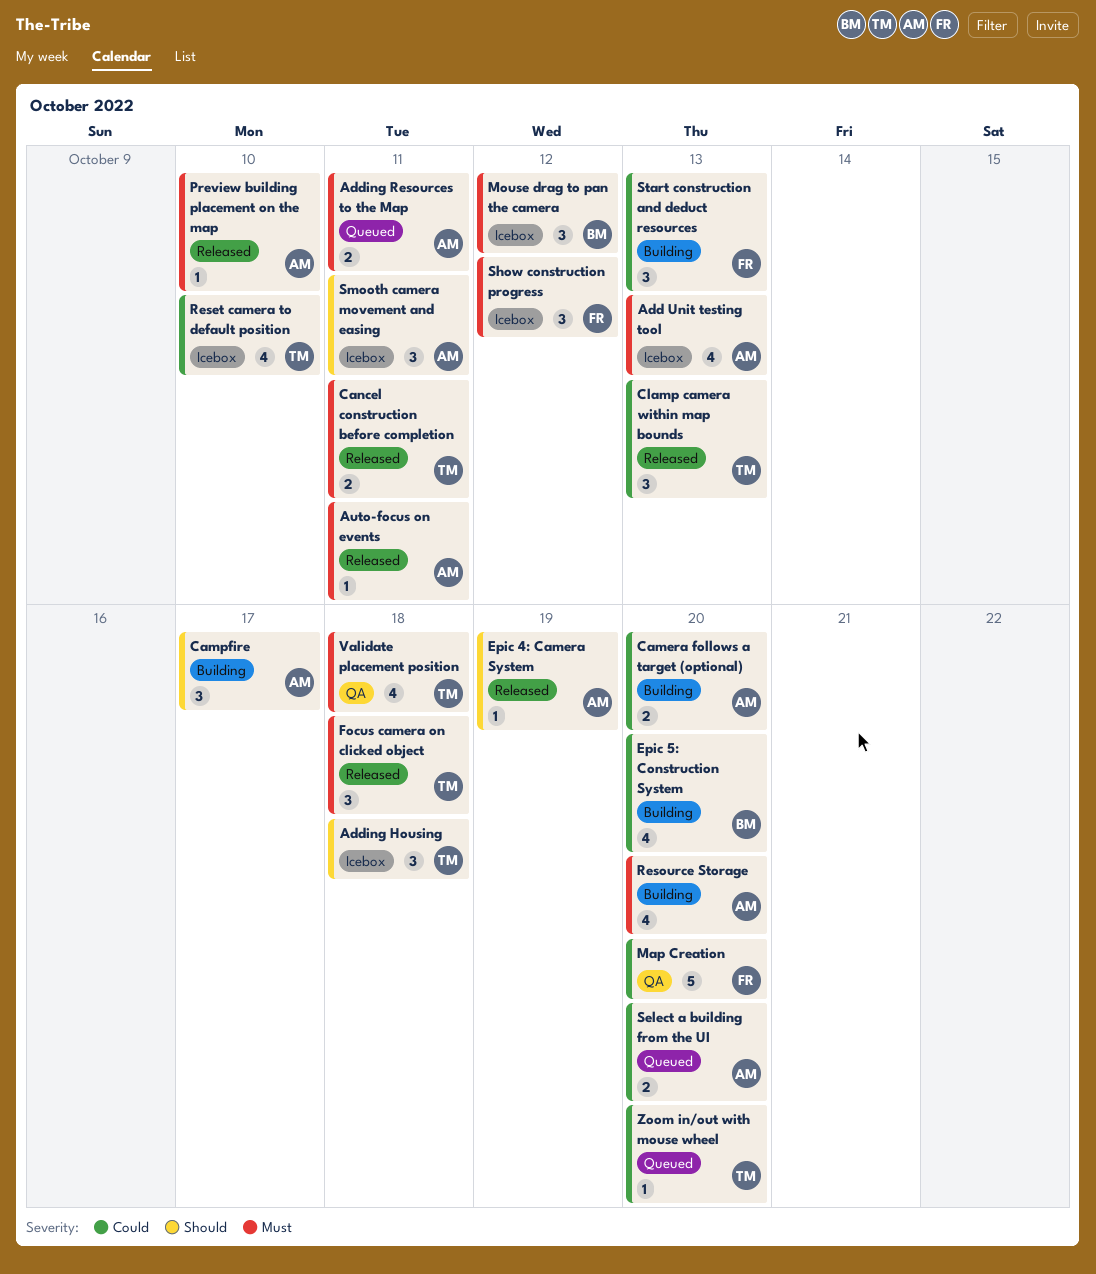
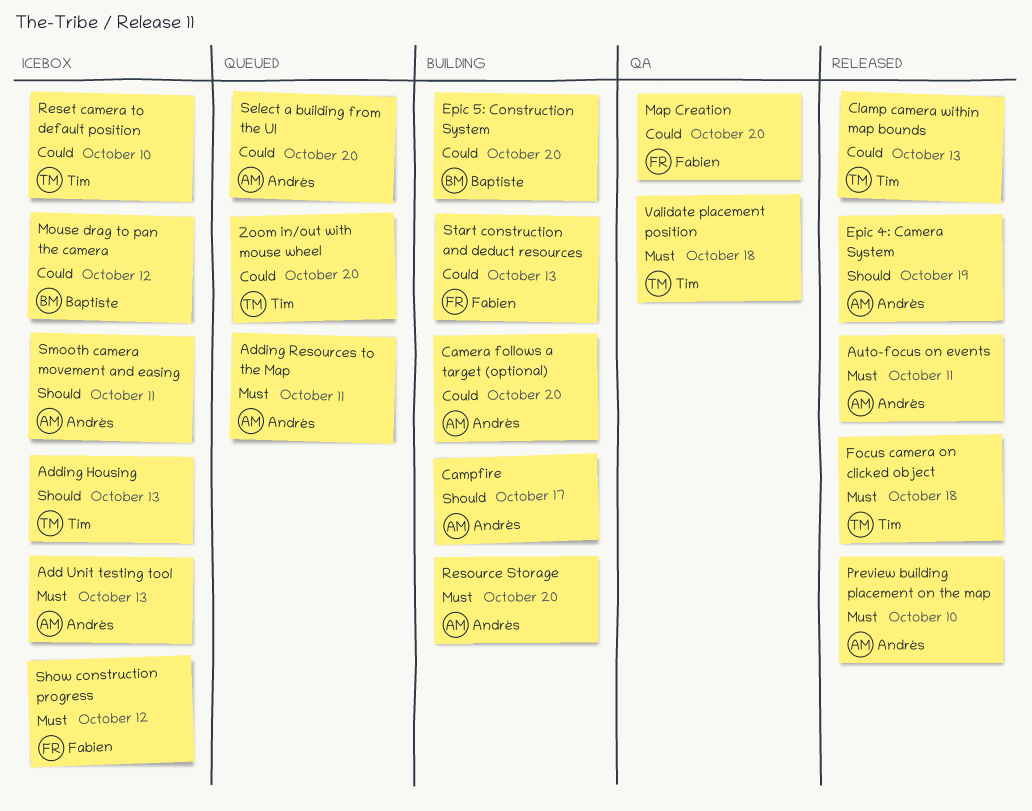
Adding Housing, due: Oct 18 -> Oct 13
Cancel construction before completion: present -> none
Mouse drag to pan the camera, priority: Must -> Could

